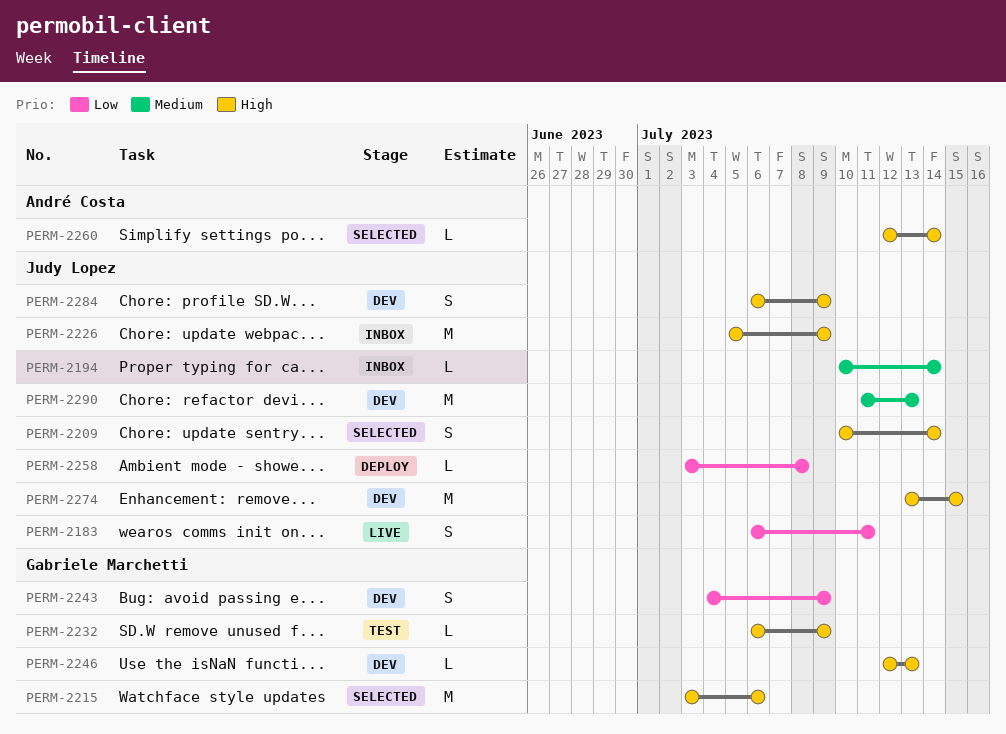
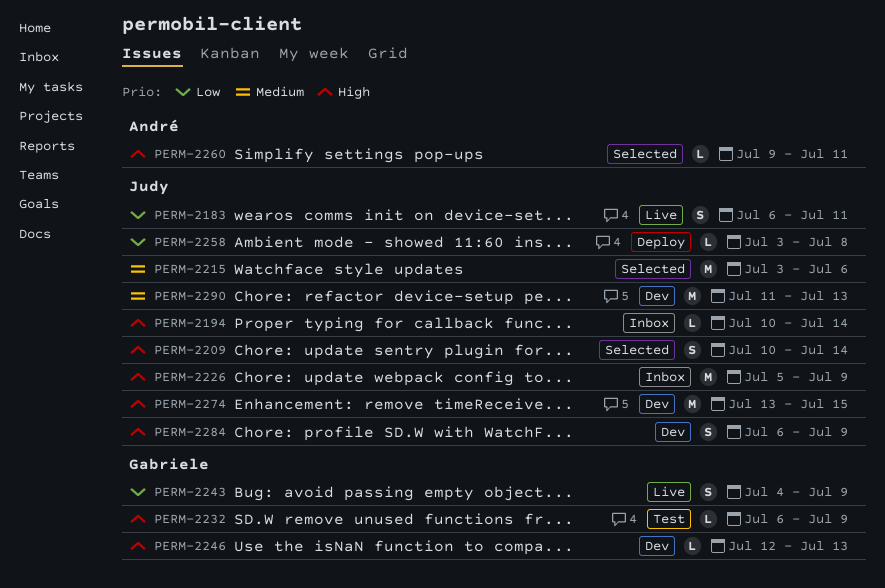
PERM-2194, priority: Medium -> High
PERM-2215, owner: Gabriele Marchetti -> Judy Lopez
PERM-2215, priority: High -> Medium
PERM-2243, status: Dev -> Live
PERM-2260, start: Jul 12 -> Jul 9
PERM-2260, due: Jul 14 -> Jul 11

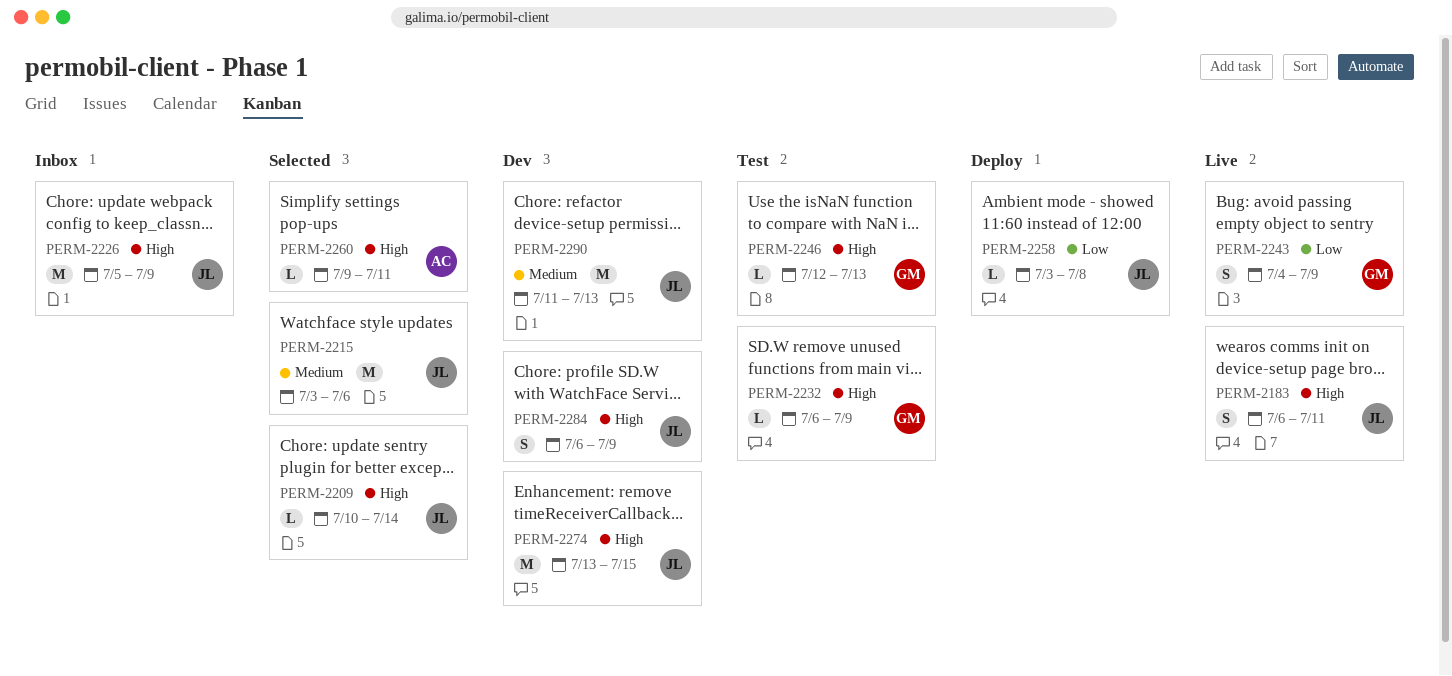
PERM-2183, priority: Low -> High
PERM-2194: present -> none
PERM-2209, estimate: S -> L
PERM-2246, status: Dev -> Test

